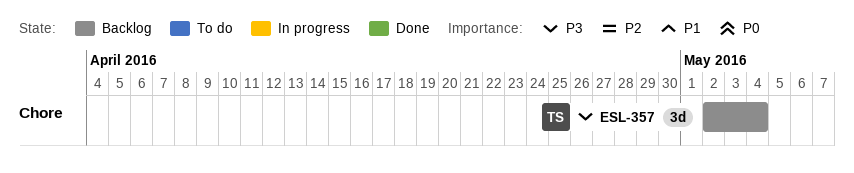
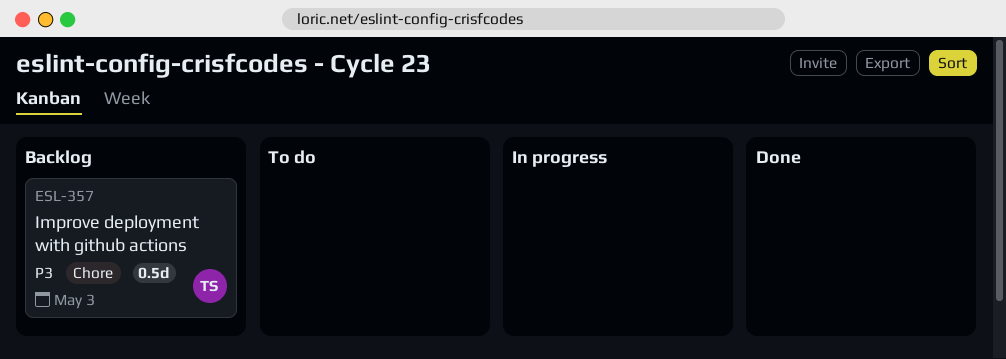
ESL-357, estimate: 3d -> 0.5d
ESL-357, due: May 4 -> May 3

